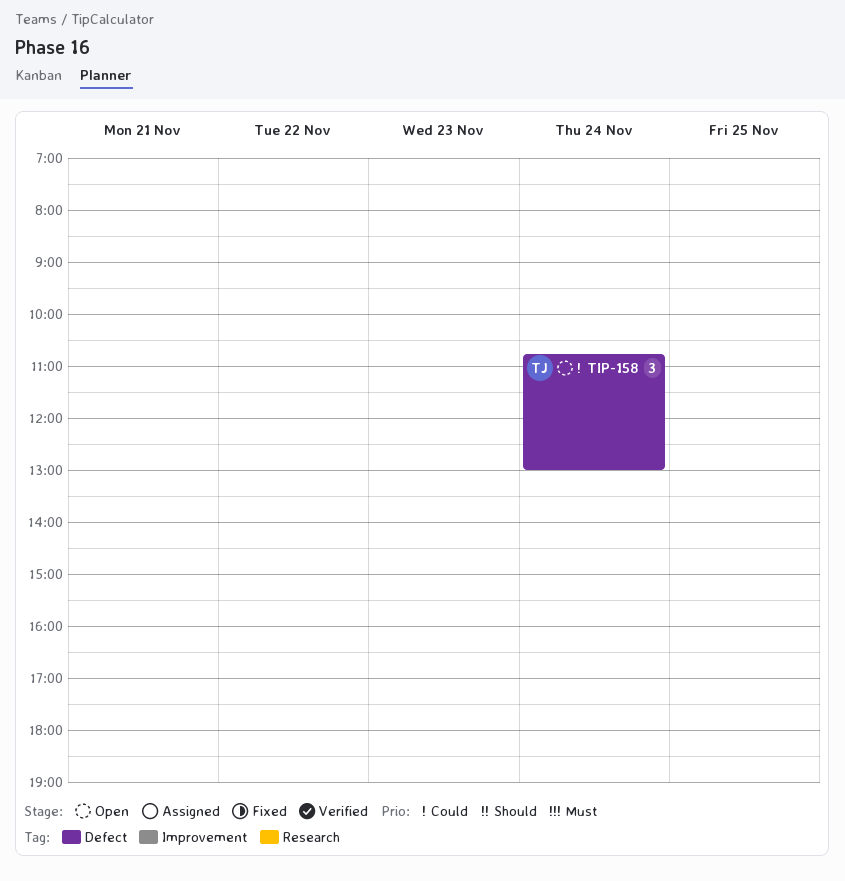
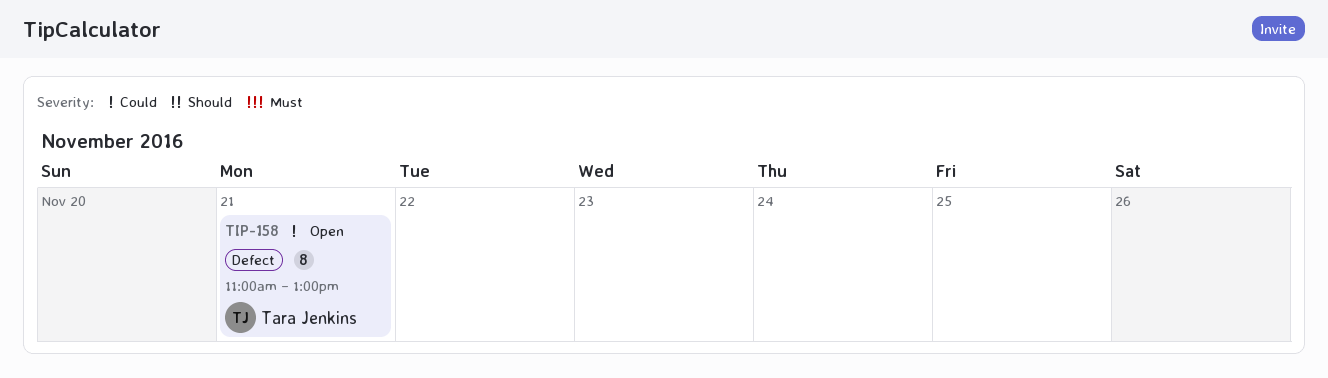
TIP-158, estimate: 3 -> 8
TIP-158, day: Nov 24 -> Nov 21
TIP-158, begins: 10:45 -> 11:00

